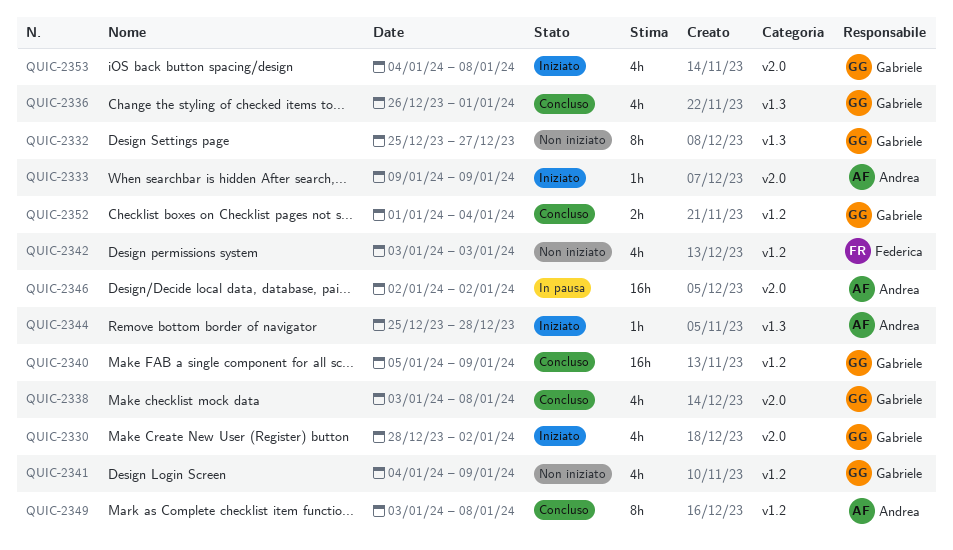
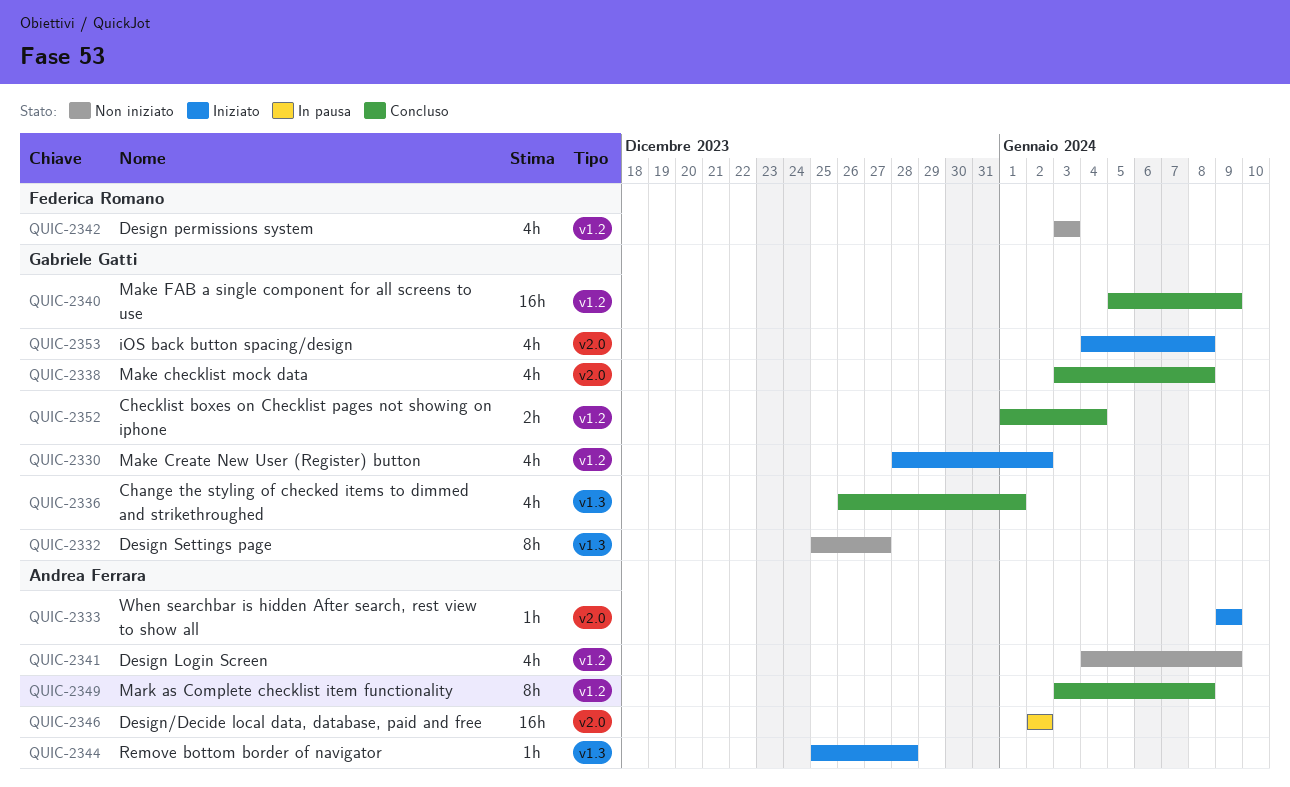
QUIC-2330, label: v2.0 -> v1.2
QUIC-2341, owner: Gabriele Gatti -> Andrea Ferrara

